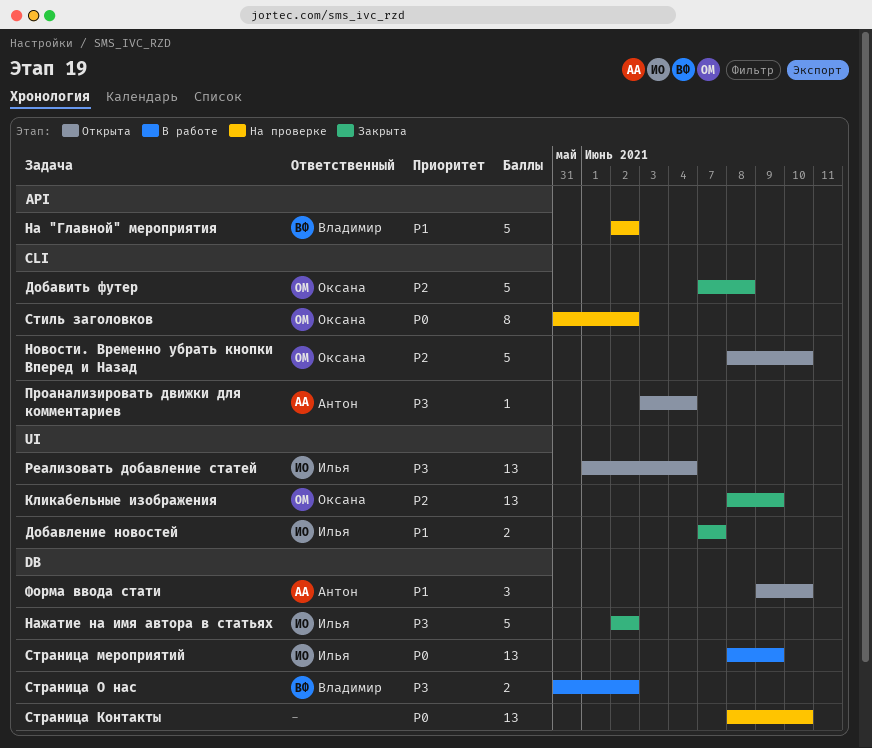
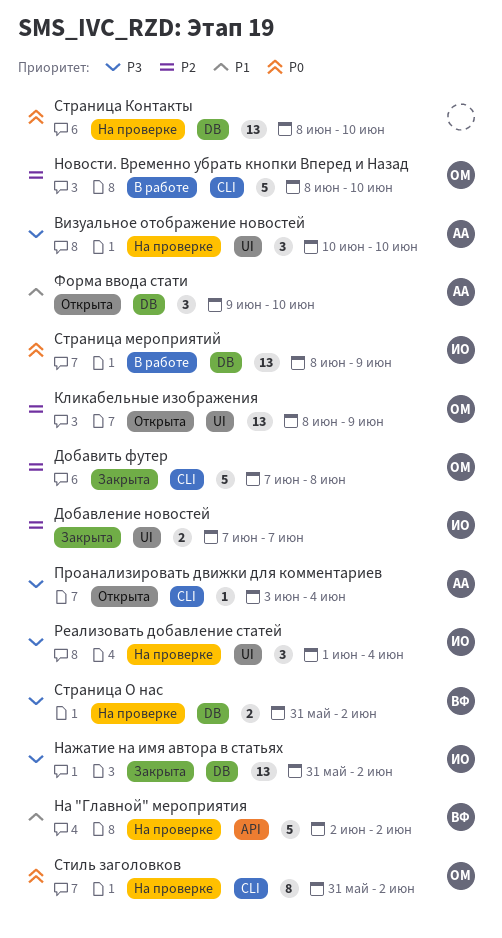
Визуальное отображение новостей: none -> present
Добавление новостей, priority: P1 -> P2
Кликабельные изображения, status: Закрыта -> Открыта
Нажатие на имя автора в статьях, estimate: 5 -> 13
Нажатие на имя автора в статьях, start: Jun 2 -> May 31
Новости. Временно убрать кнопки Вперед и Назад, status: Открыта -> В работе
Реализовать добавление статей, status: Открыта -> На проверке
Реализовать добавление статей, estimate: 13 -> 3
Страница О нас, status: В работе -> На проверке

